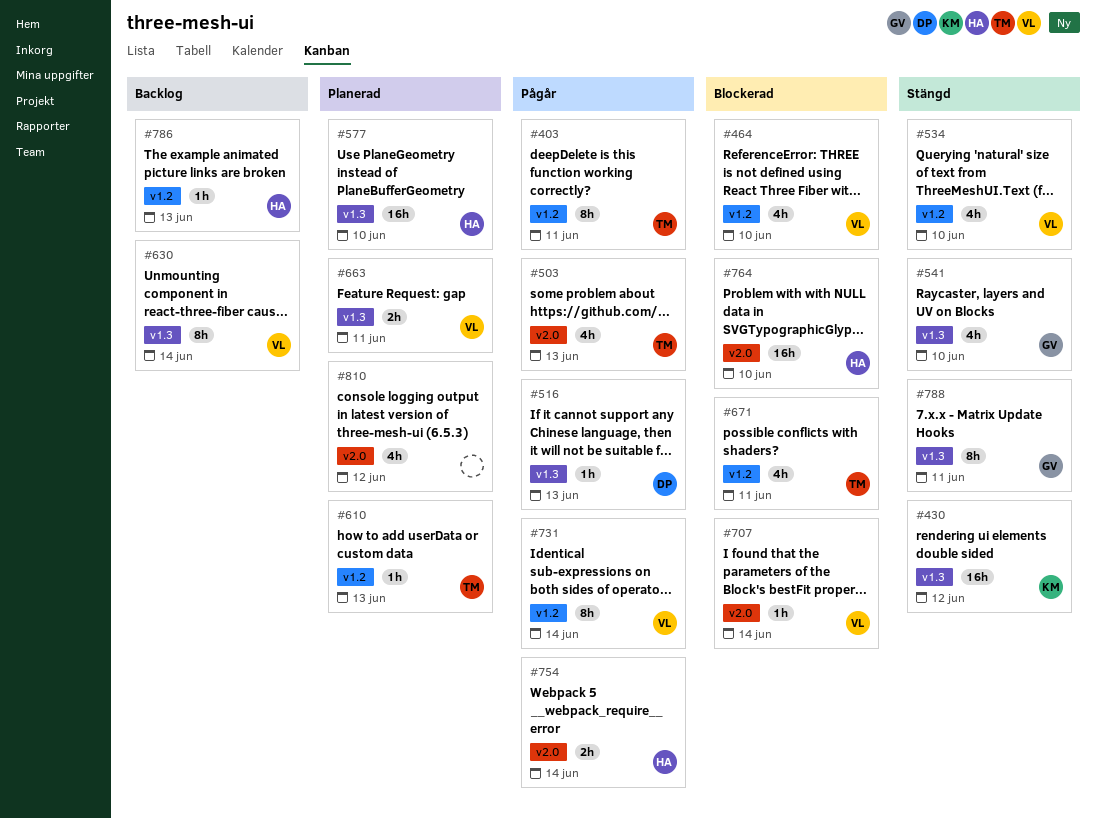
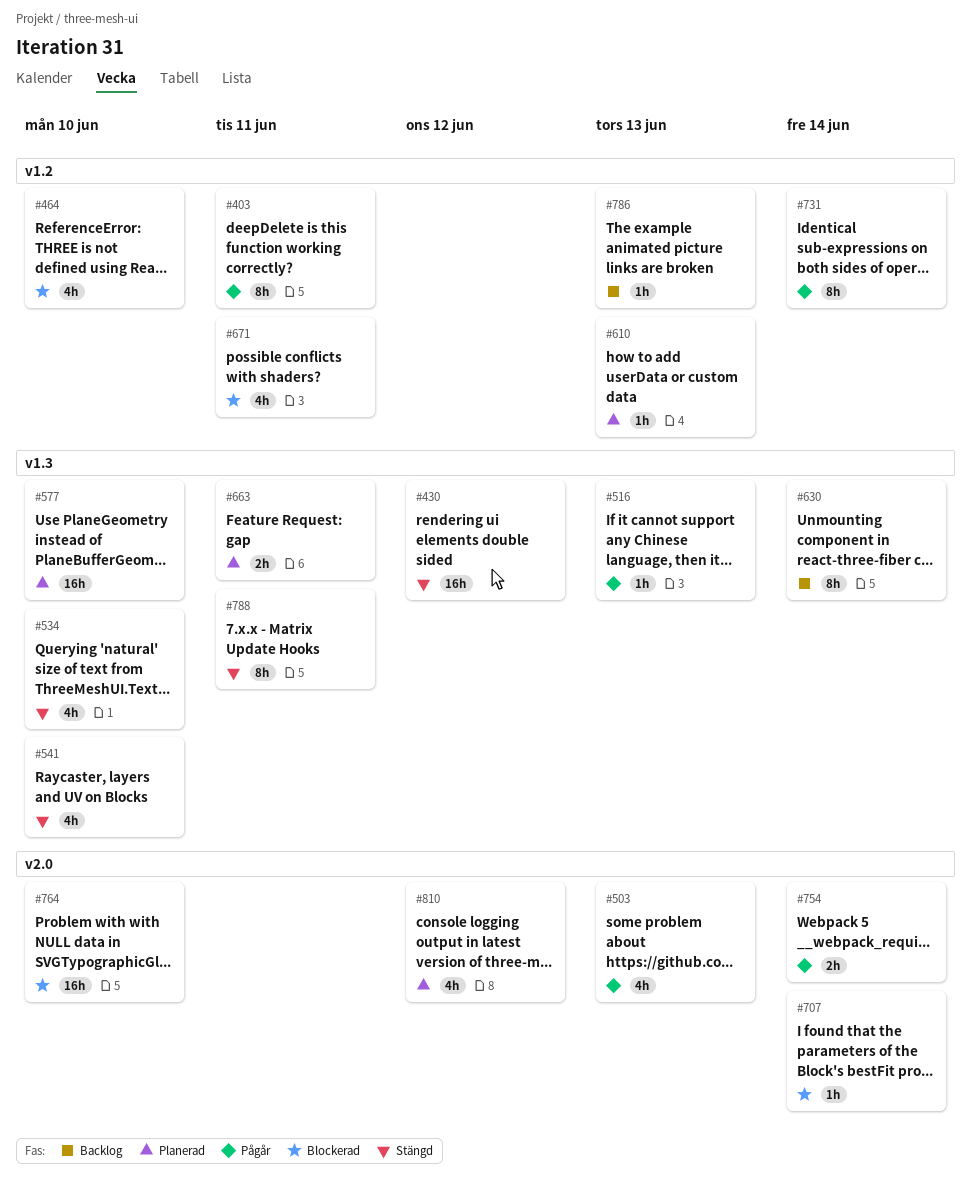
#534, label: v1.2 -> v1.3

